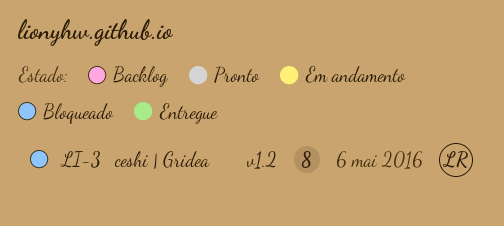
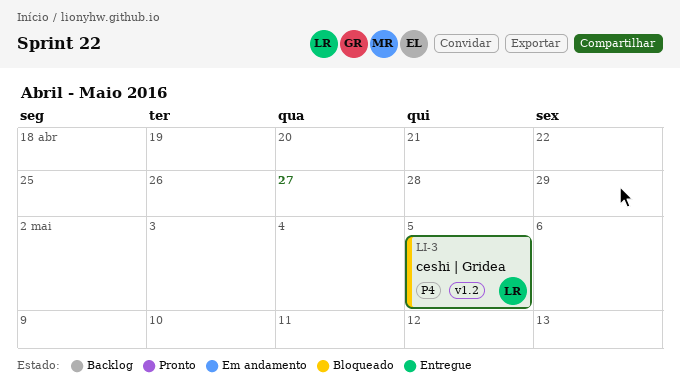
LI-3, due: May 6 -> May 5

